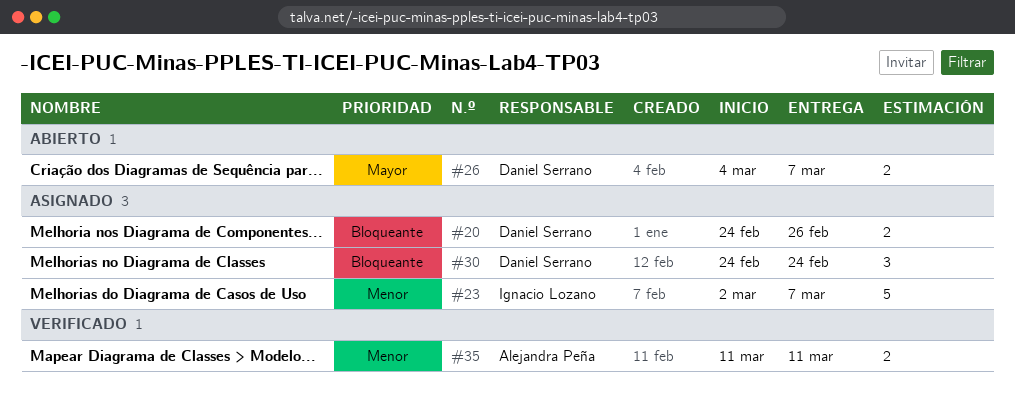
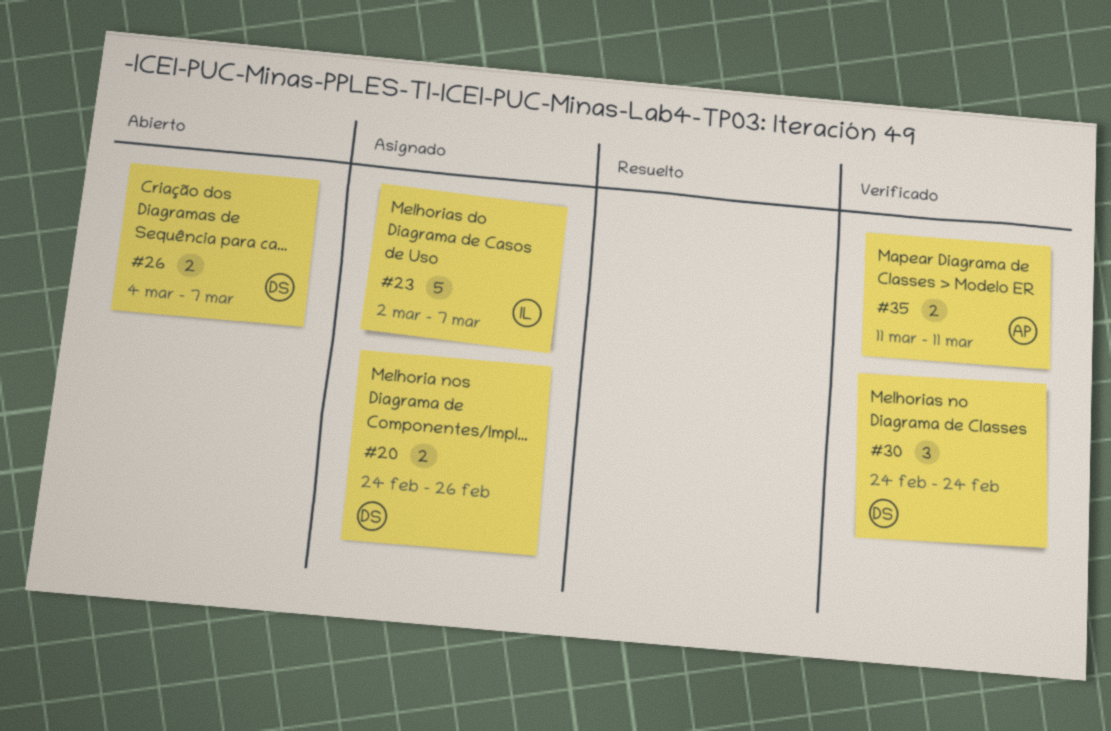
#30, status: Asignado -> Verificado

